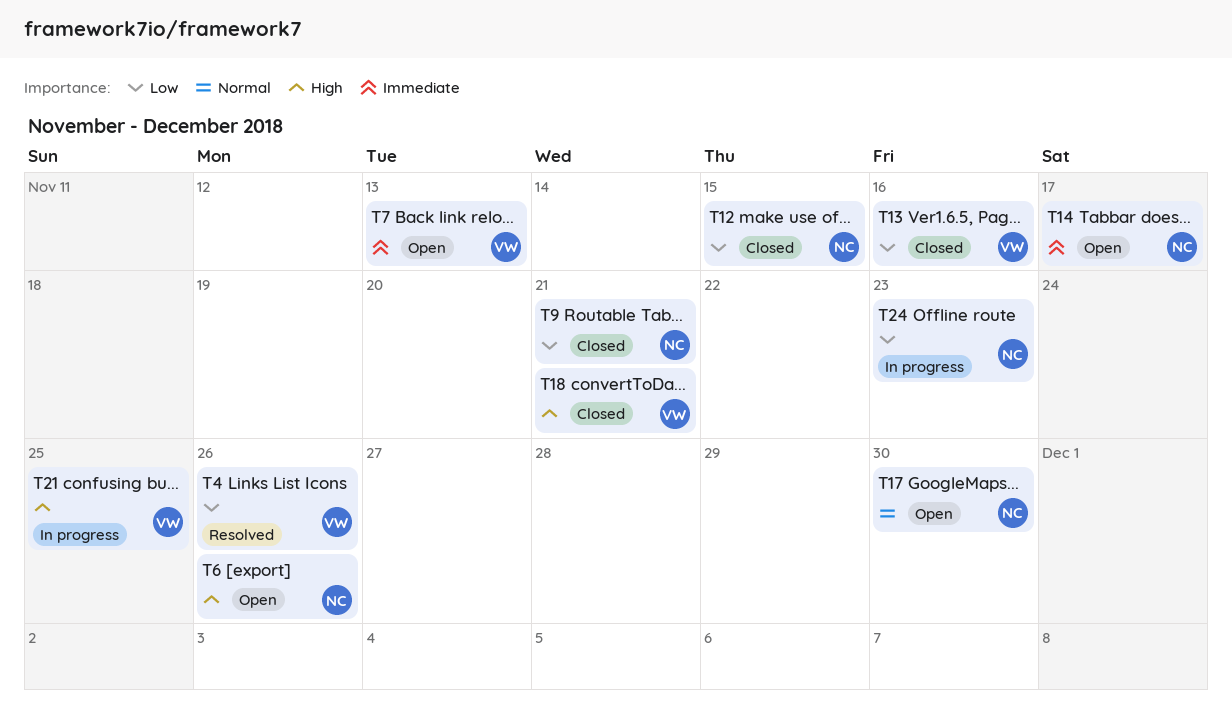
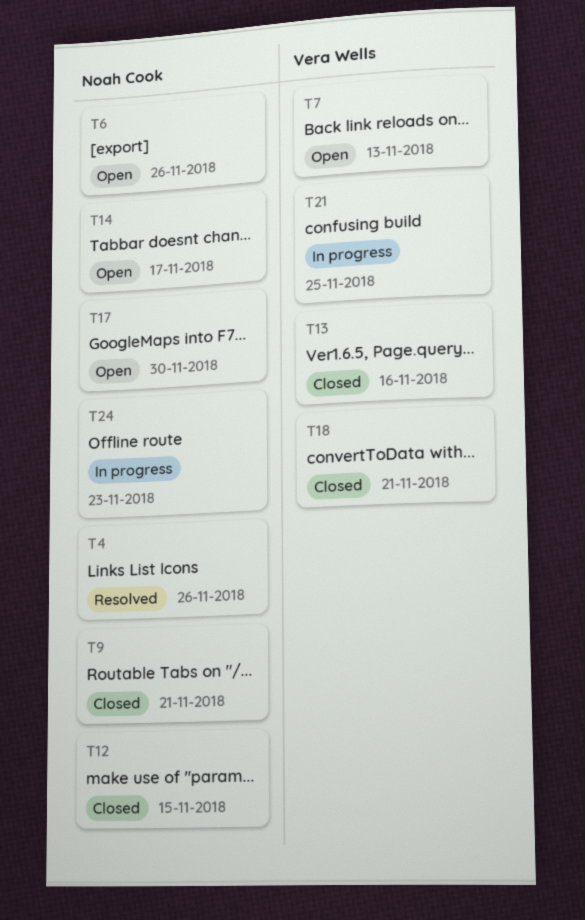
T4, owner: Vera Wells -> Noah Cook

